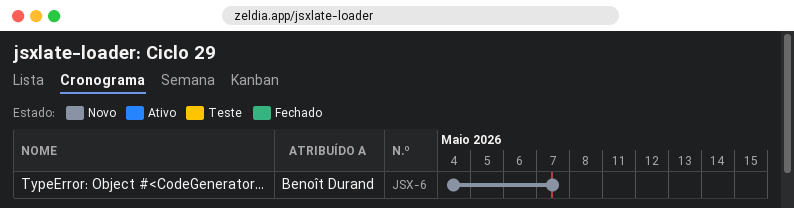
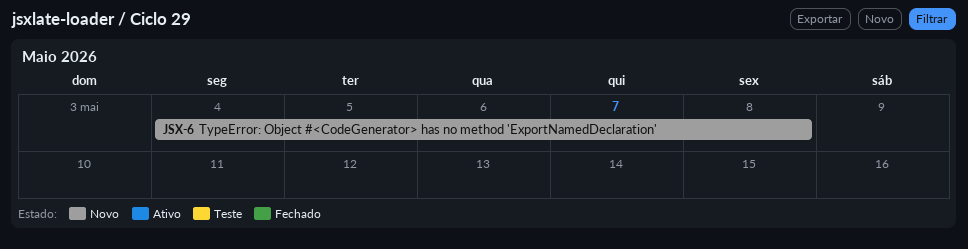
JSX-6, due: May 7 -> May 8

